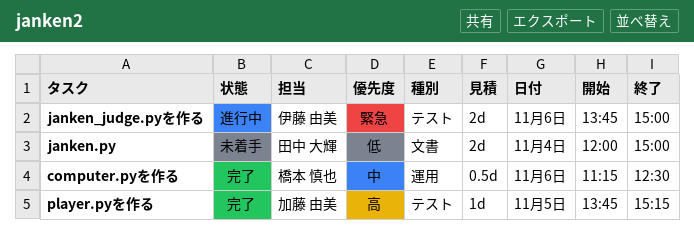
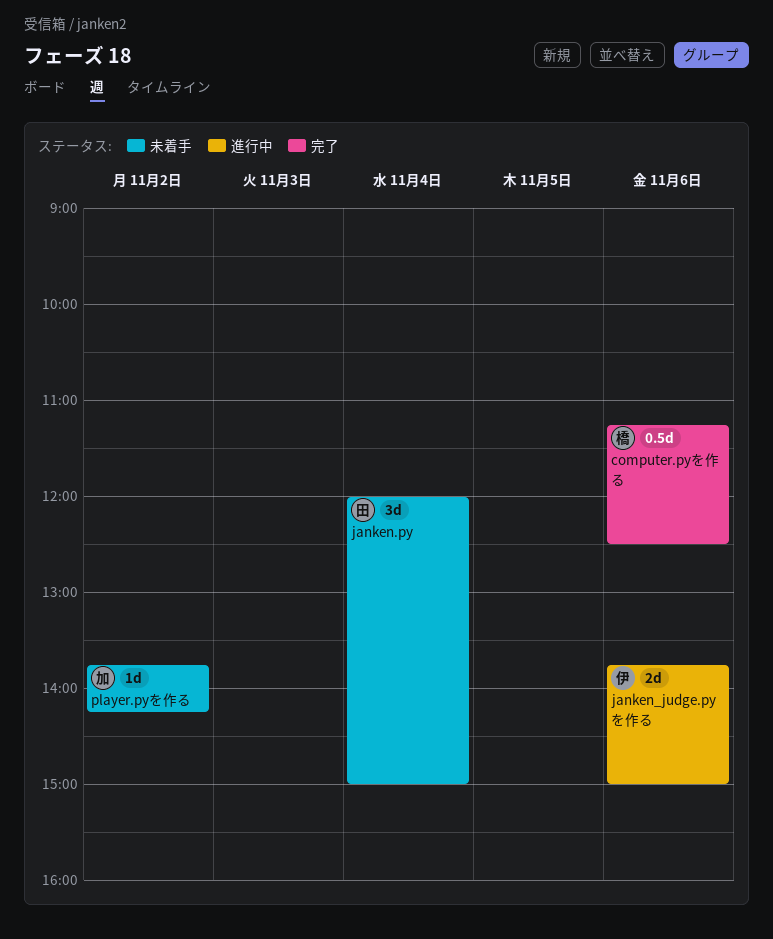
janken.py, estimate: 2d -> 3d
player.pyを作る, status: 完了 -> 未着手
player.pyを作る, day: Nov 5 -> Nov 2
player.pyを作る, ends: 15:15 -> 14:15

